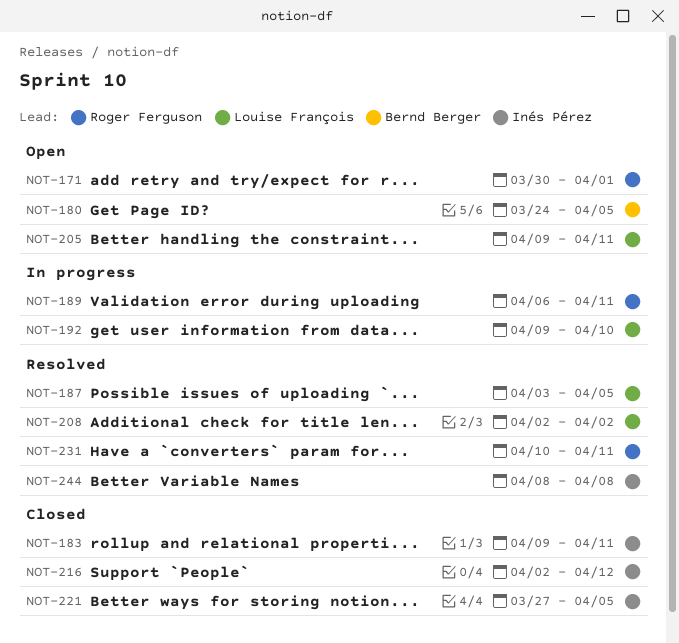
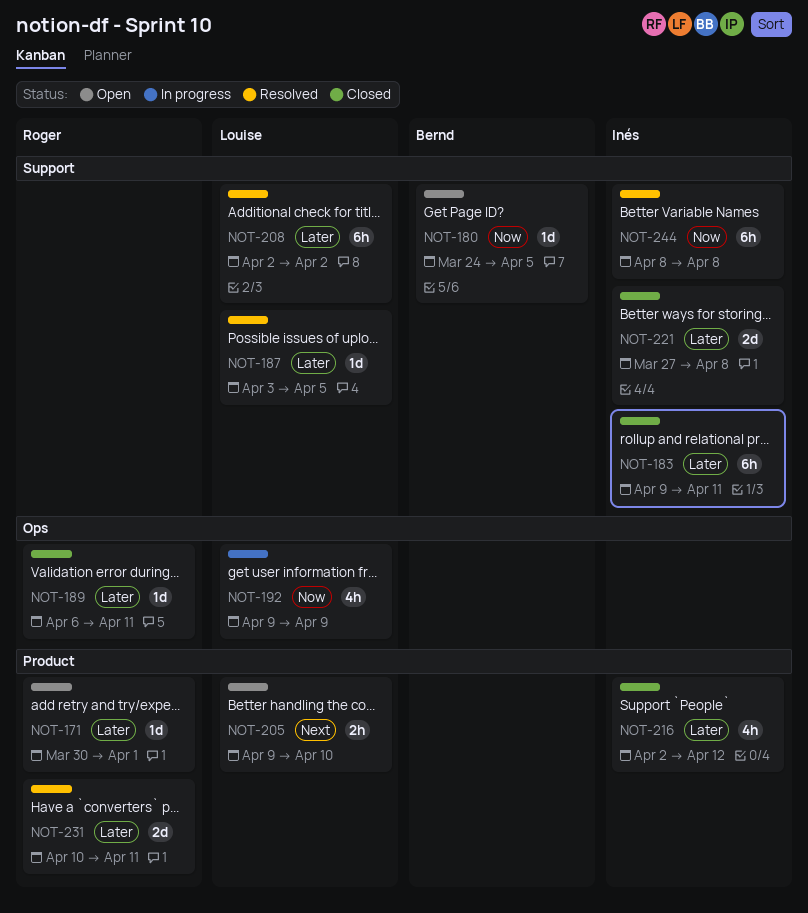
NOT-189, status: In progress -> Closed
NOT-192, due: Apr 10 -> Apr 9
NOT-205, due: Apr 11 -> Apr 10
NOT-221, due: Apr 5 -> Apr 8

